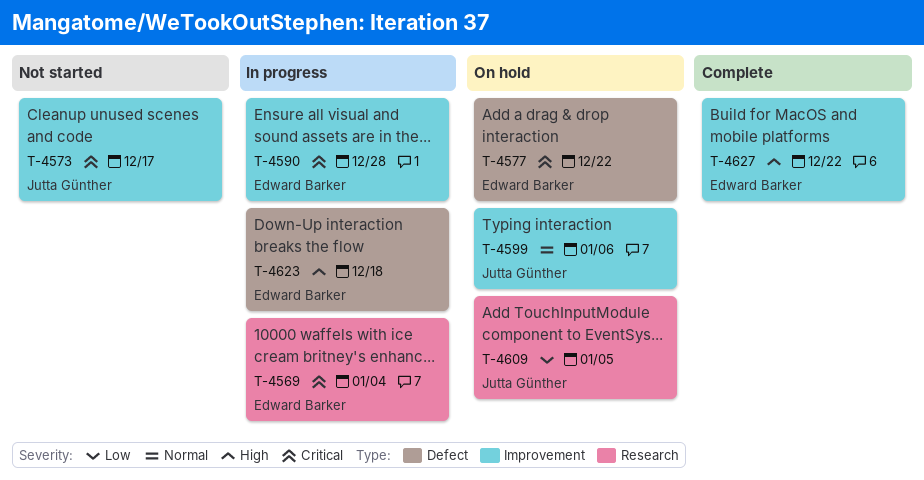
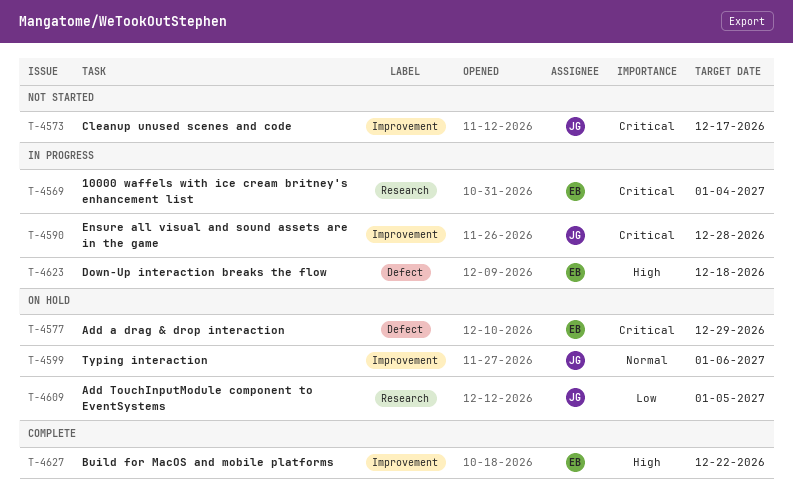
T-4577, due: Dec 22 -> Dec 29
T-4590, owner: Edward Barker -> Jutta Günther

